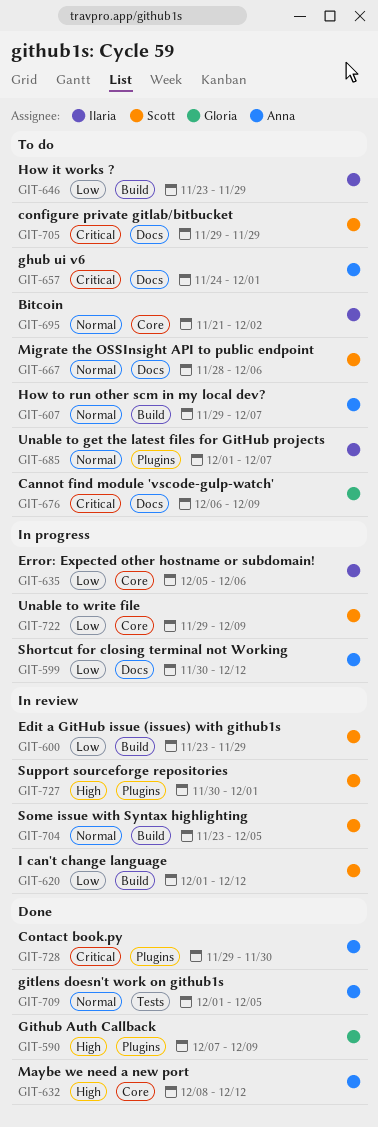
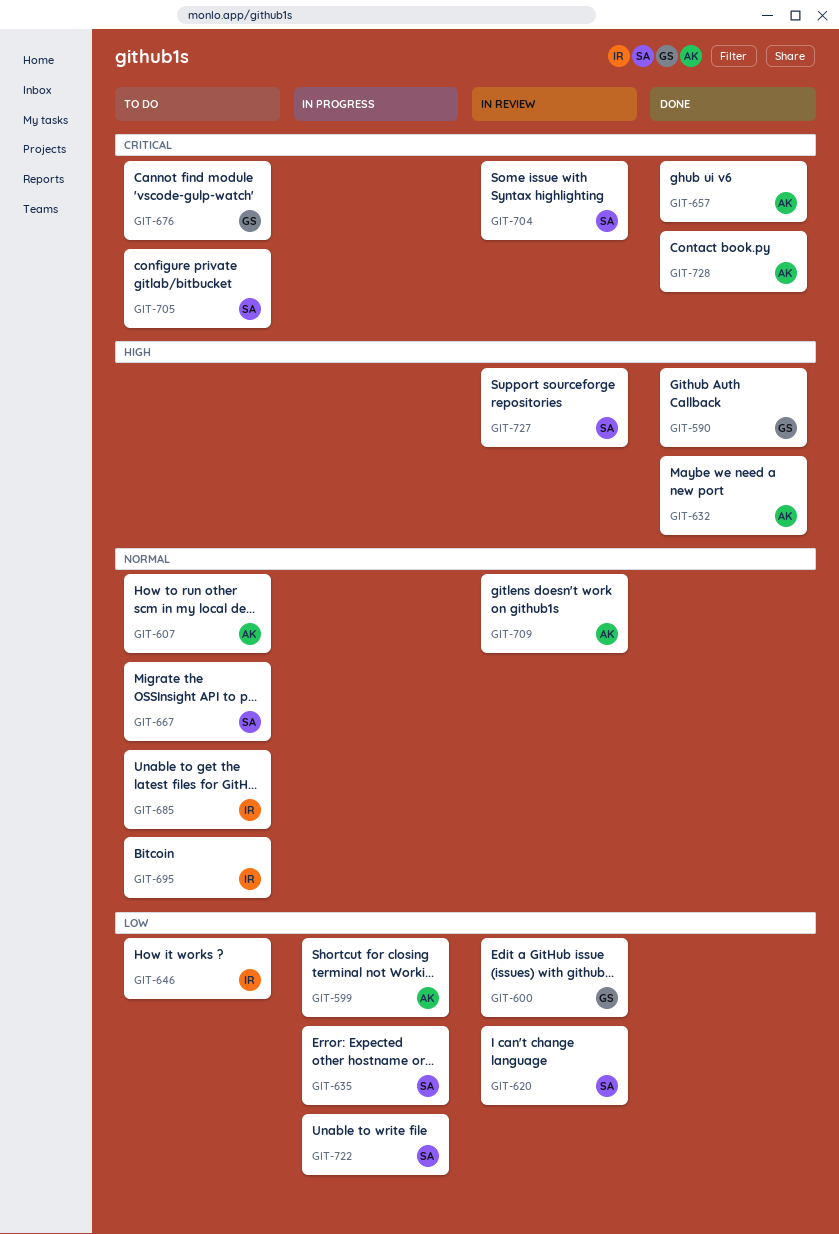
GIT-600, owner: Scott -> Gloria
GIT-635, owner: Ilaria -> Scott
GIT-657, status: To do -> Done
GIT-704, priority: Normal -> Critical
GIT-709, status: Done -> In review

